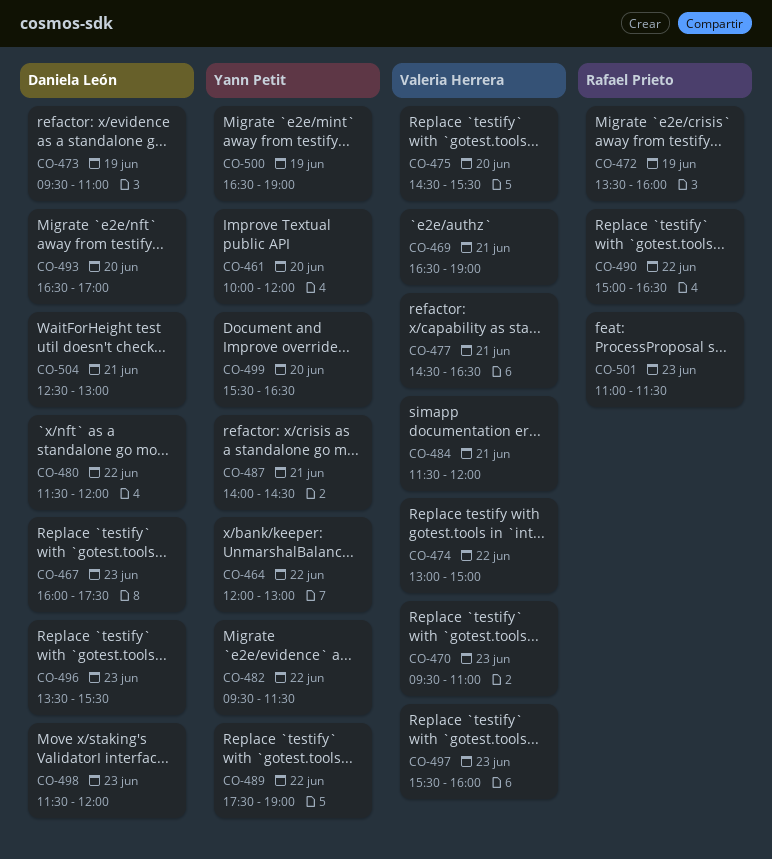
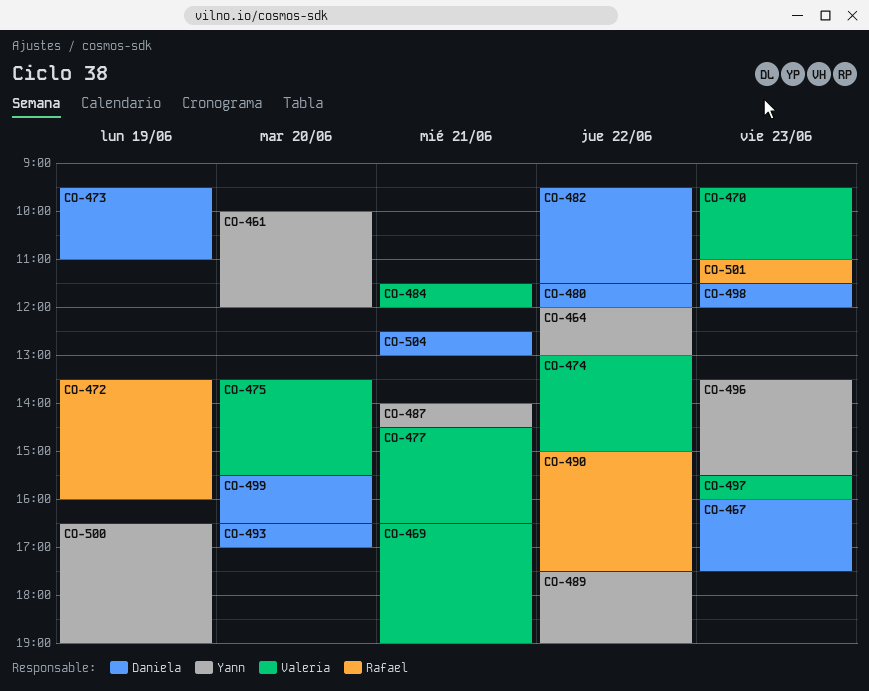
CO-475, begins: 14:30 -> 13:30
CO-482, owner: Yann Petit -> Daniela León
CO-490, ends: 16:30 -> 17:30
CO-496, owner: Daniela León -> Yann Petit
CO-499, owner: Yann Petit -> Daniela León

